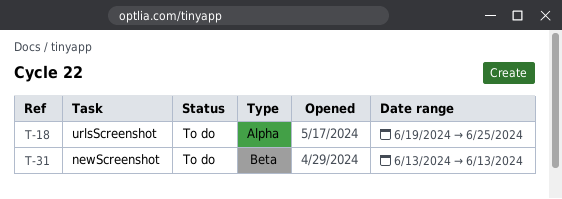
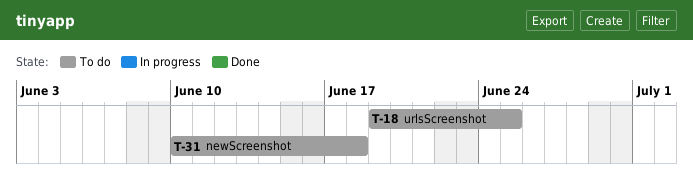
T-31, start: Jun 13 -> Jun 10
T-31, due: Jun 13 -> Jun 18

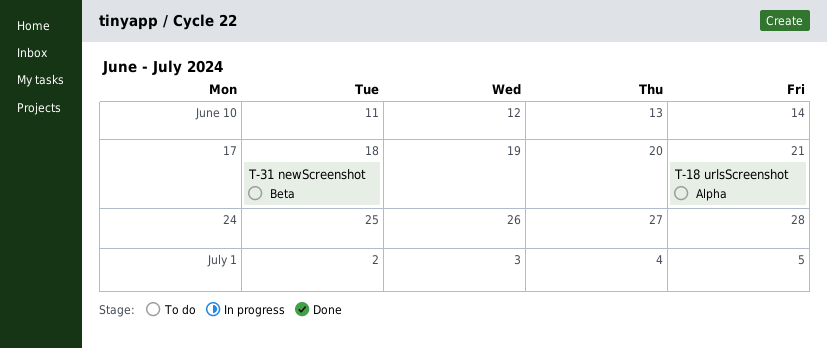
T-18, due: Jun 25 -> Jun 21

